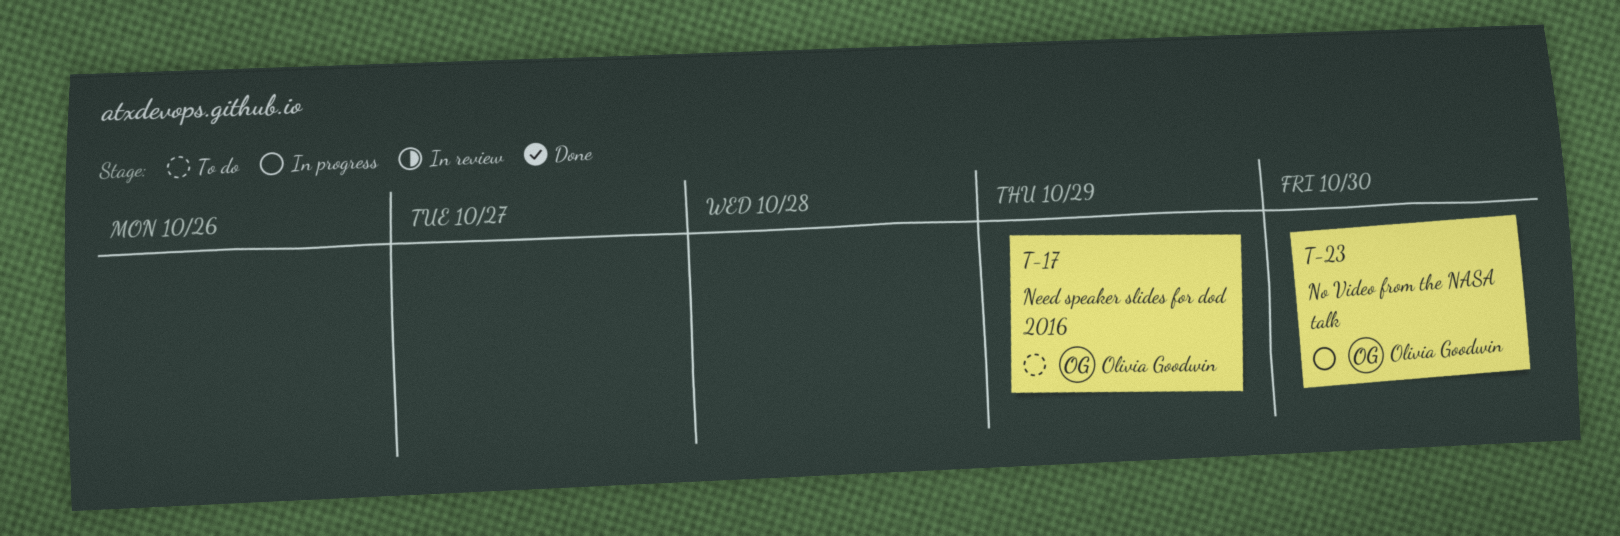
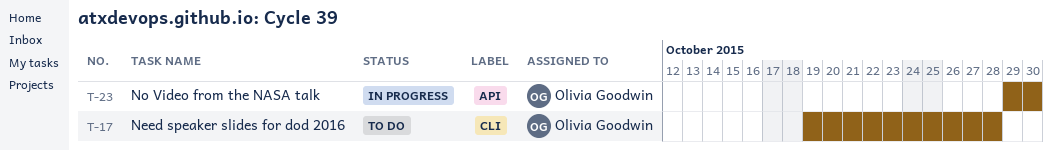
T-17, due: Oct 29 -> Oct 28

